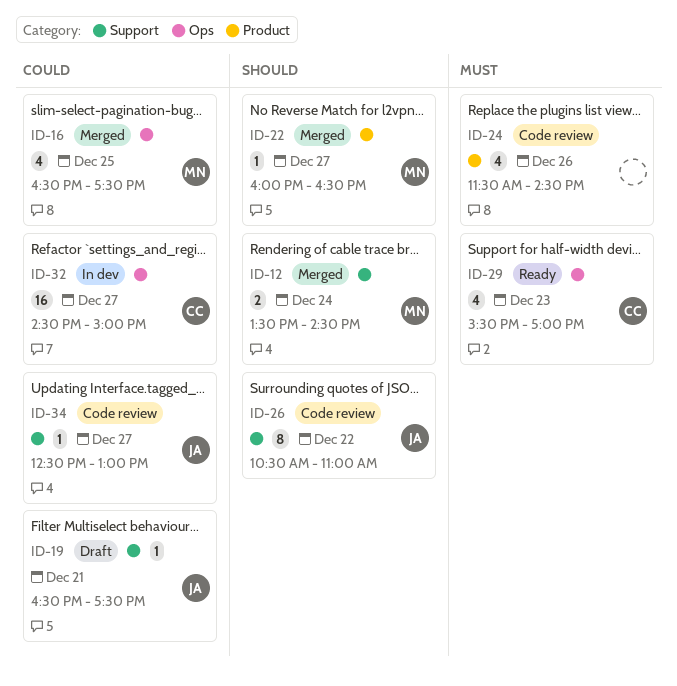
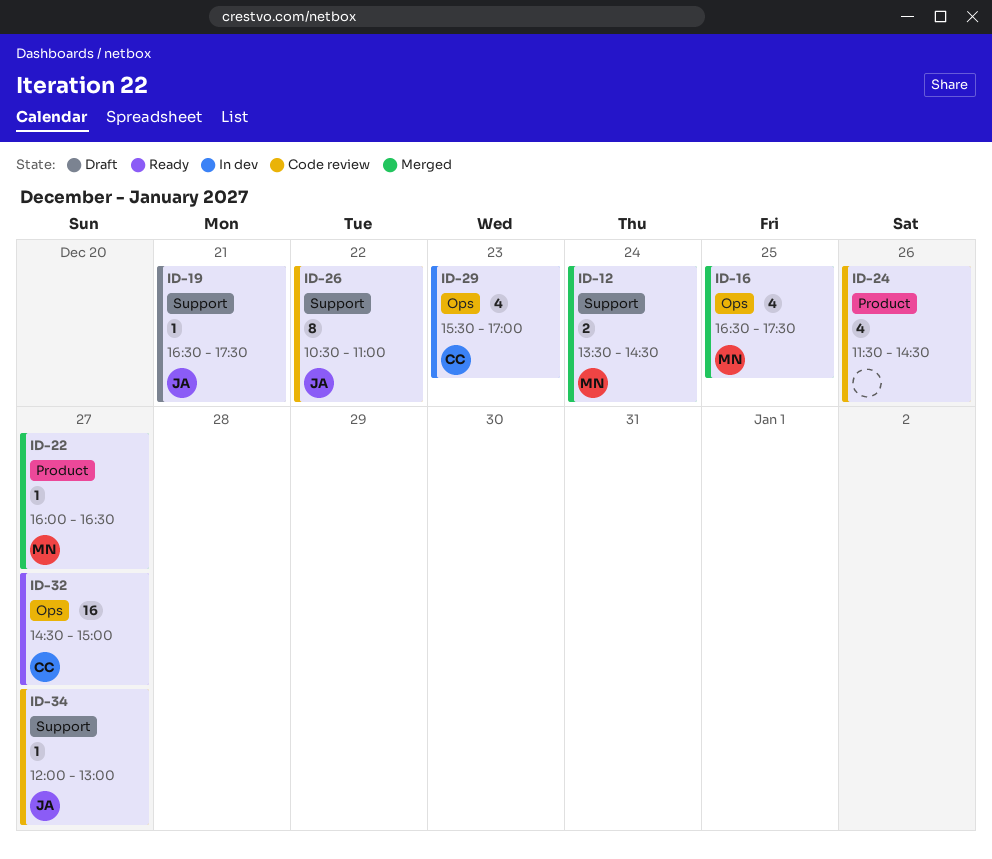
ID-29, status: Ready -> In dev
ID-32, status: In dev -> Ready
ID-34, begins: 12:30 -> 12:00

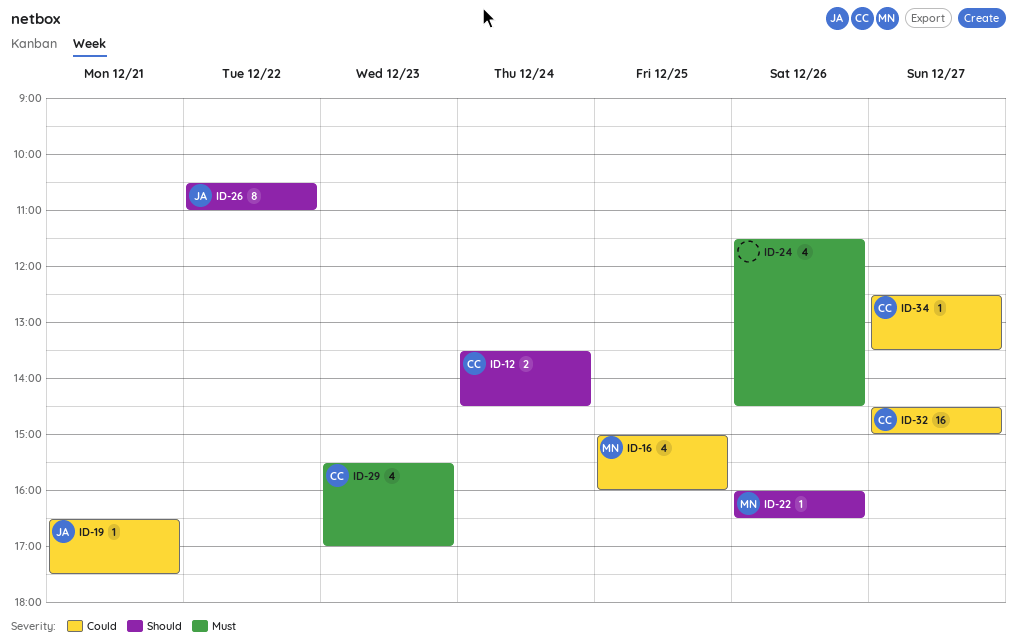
ID-12, owner: MN -> CC
ID-16, begins: 16:30 -> 15:00
ID-16, ends: 17:30 -> 16:00
ID-22, day: Dec 27 -> Dec 26
ID-34, owner: JA -> CC
ID-34, begins: 12:00 -> 12:30
ID-34, ends: 13:00 -> 13:30

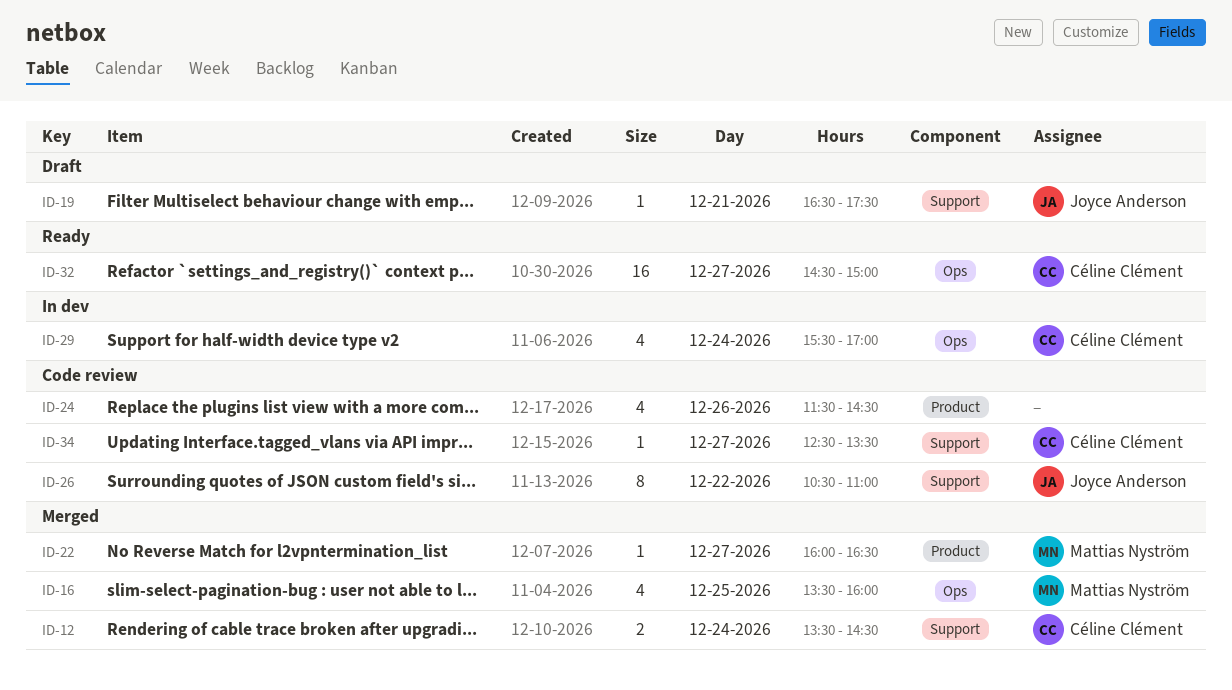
ID-16, begins: 15:00 -> 13:30
ID-22, day: Dec 26 -> Dec 27
ID-29, day: Dec 23 -> Dec 24

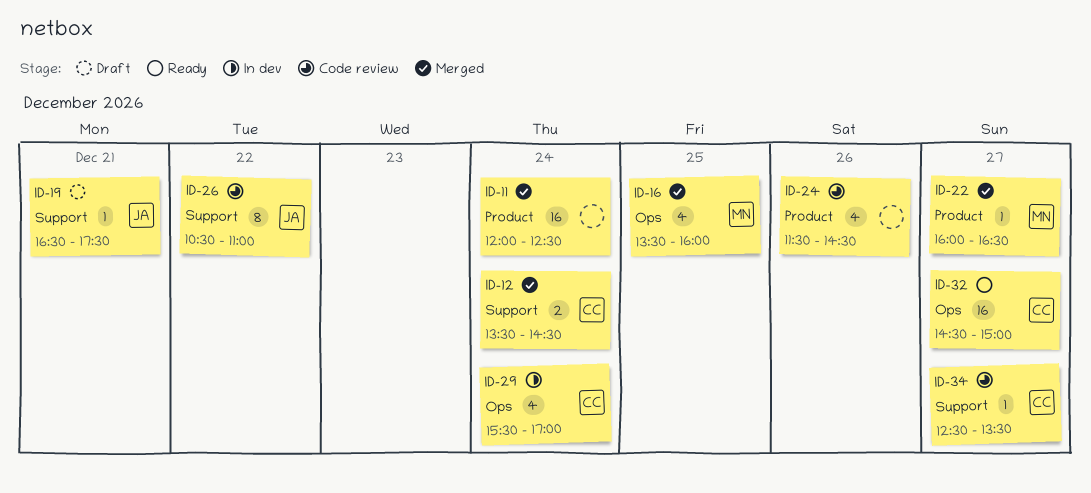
ID-11: none -> present

